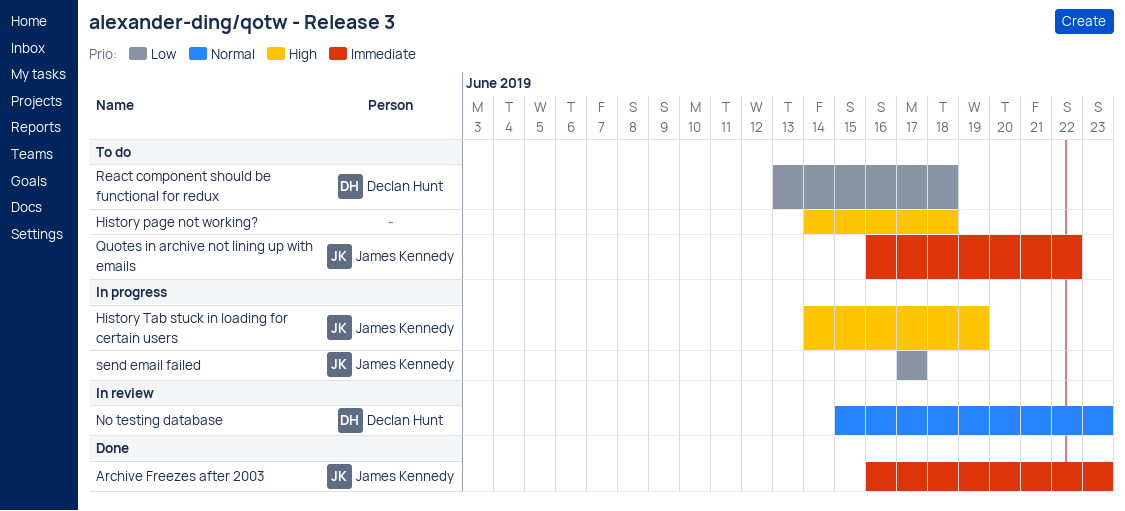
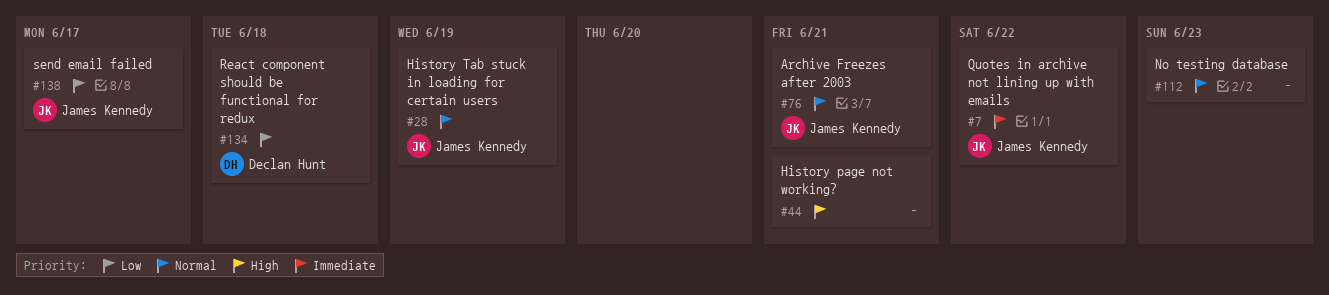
Archive Freezes after 2003, priority: Immediate -> Normal
Archive Freezes after 2003, due: Jun 23 -> Jun 21
History page not working?, due: Jun 18 -> Jun 21
History Tab stuck in loading for certain users, priority: High -> Normal
No testing database, owner: Declan Hunt -> none

